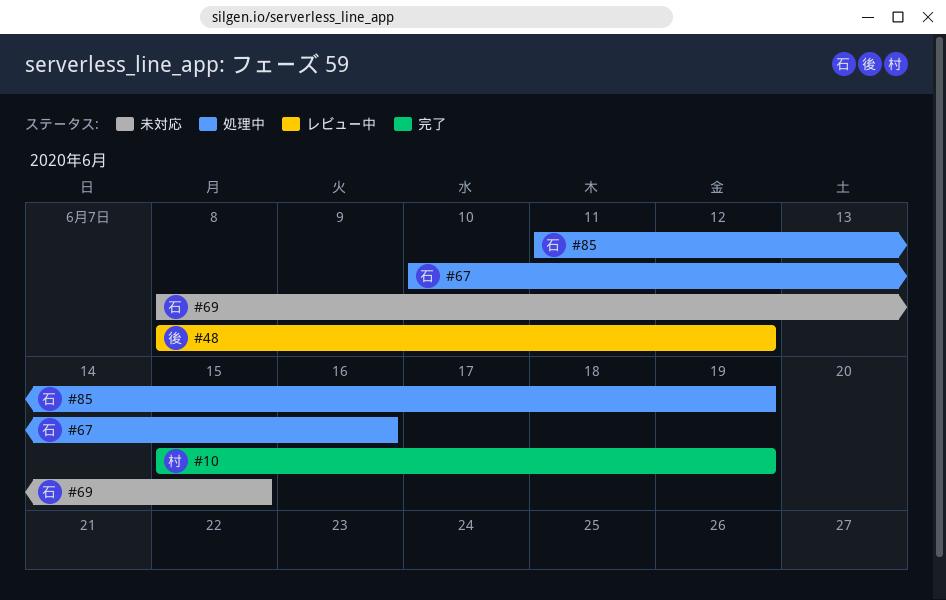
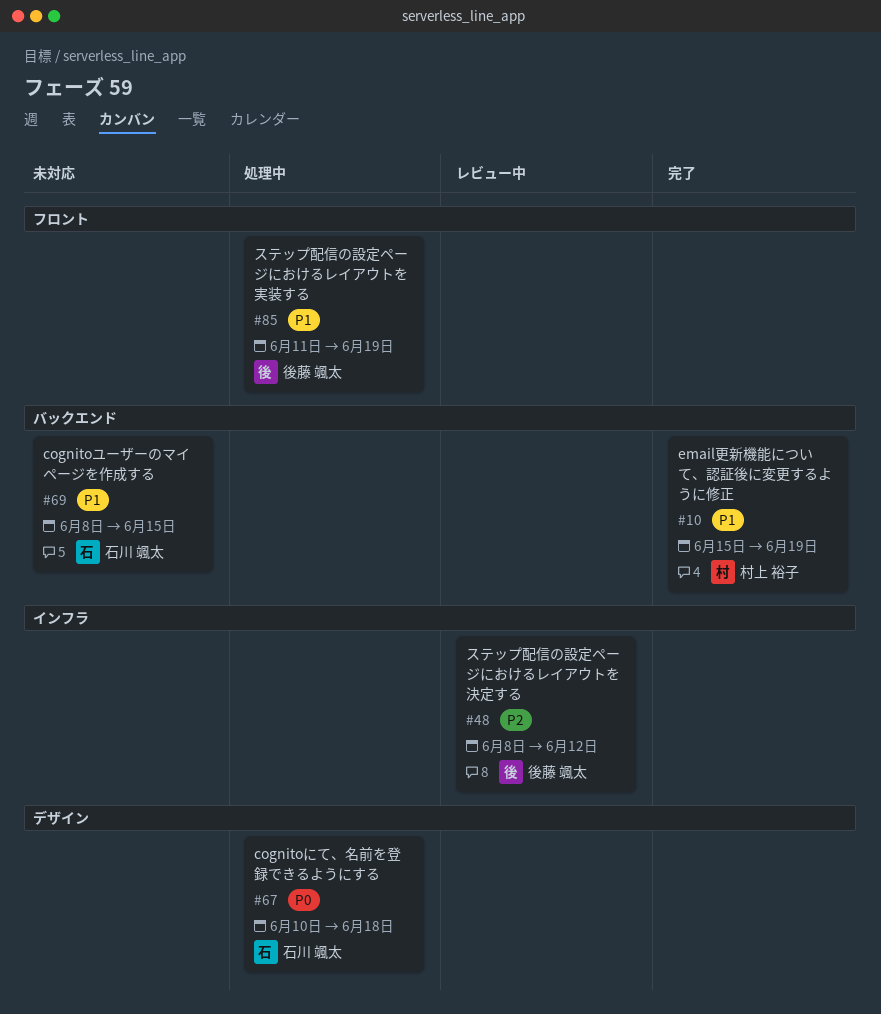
#67, due: Jun 16 -> Jun 18
#85, owner: 石川 颯太 -> 後藤 颯太

